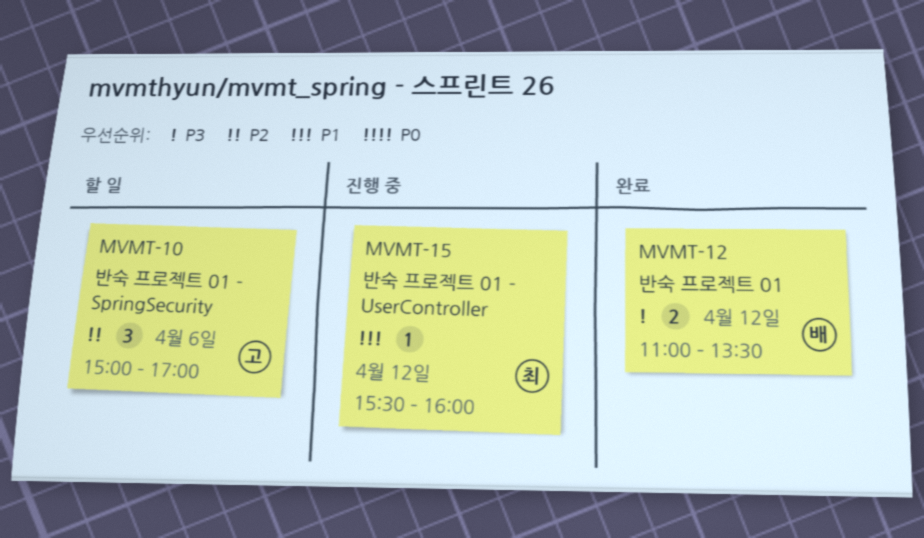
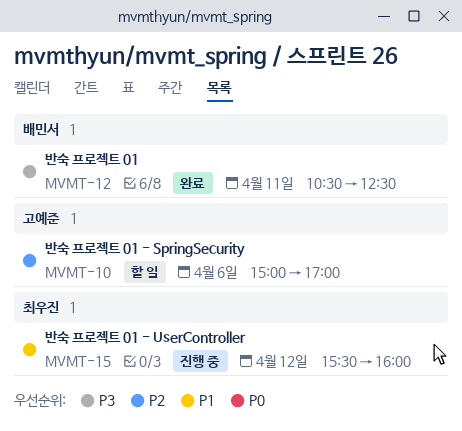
MVMT-12, day: Apr 12 -> Apr 11
MVMT-12, begins: 11:00 -> 10:30
MVMT-12, ends: 13:30 -> 12:30

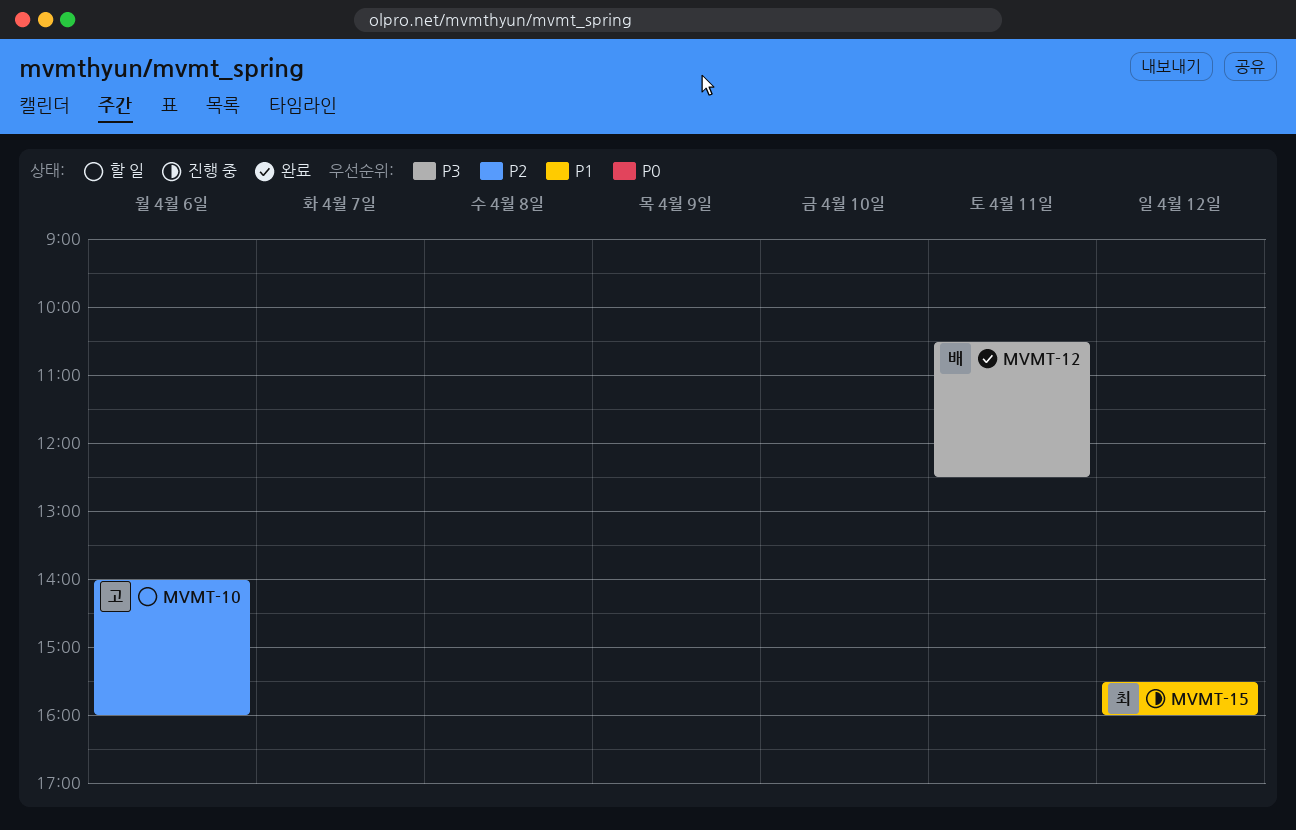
MVMT-10, begins: 15:00 -> 14:00
MVMT-10, ends: 17:00 -> 16:00

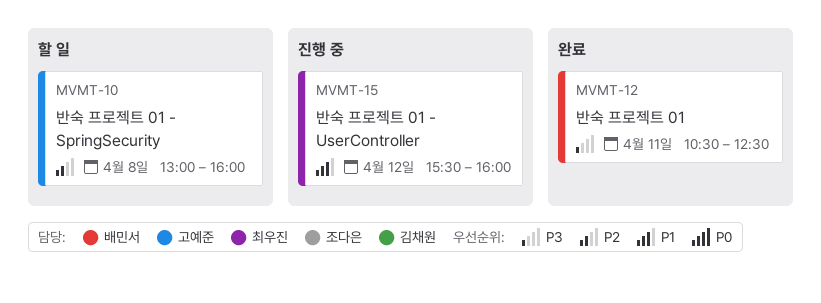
MVMT-10, day: Apr 6 -> Apr 8
MVMT-10, begins: 14:00 -> 13:00

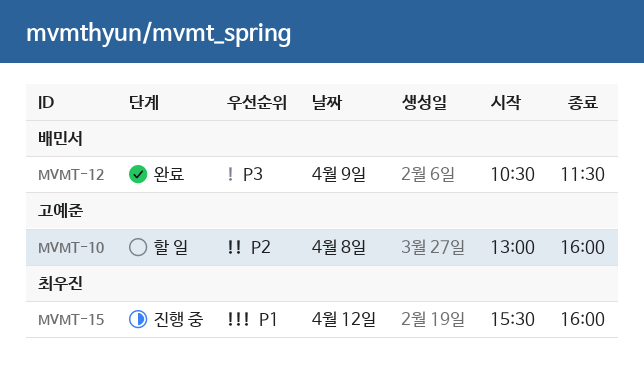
MVMT-12, day: Apr 11 -> Apr 9
MVMT-12, ends: 12:30 -> 11:30

